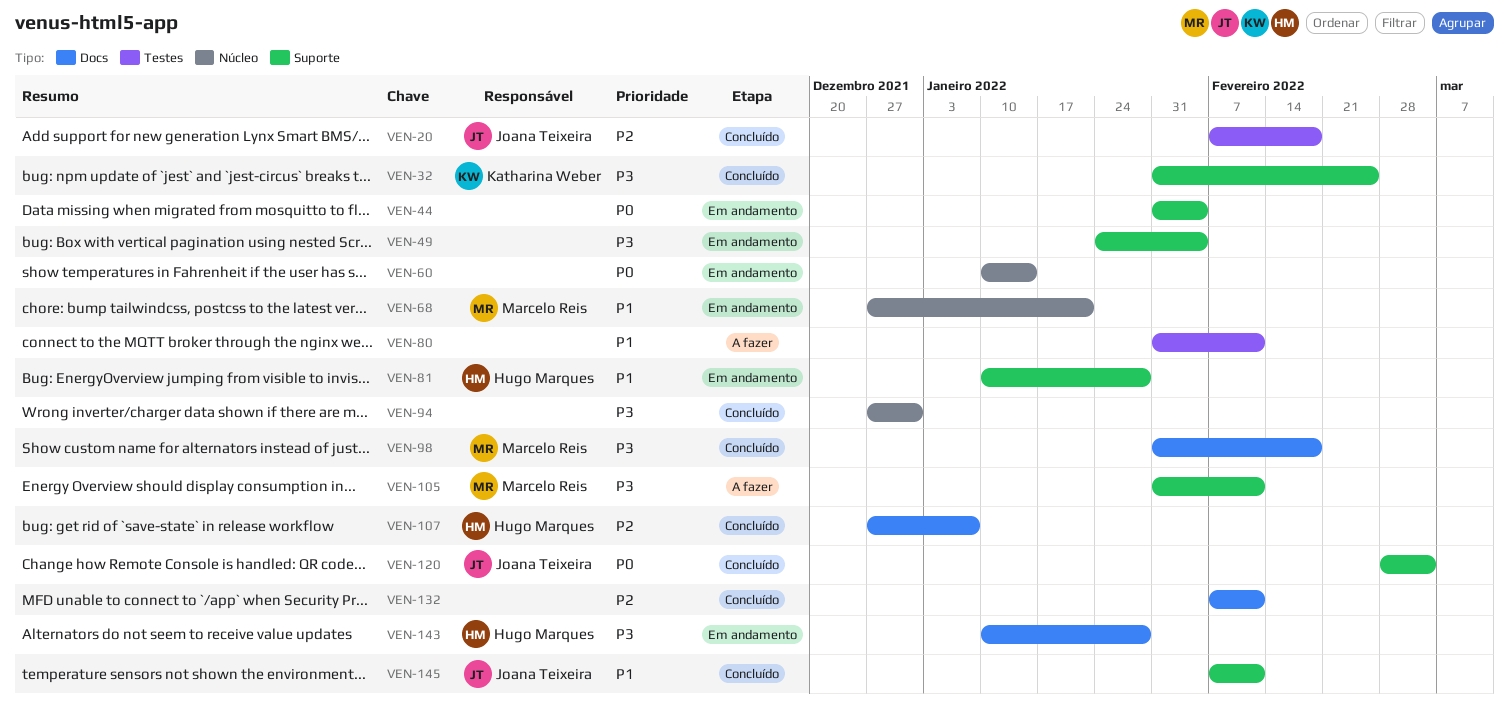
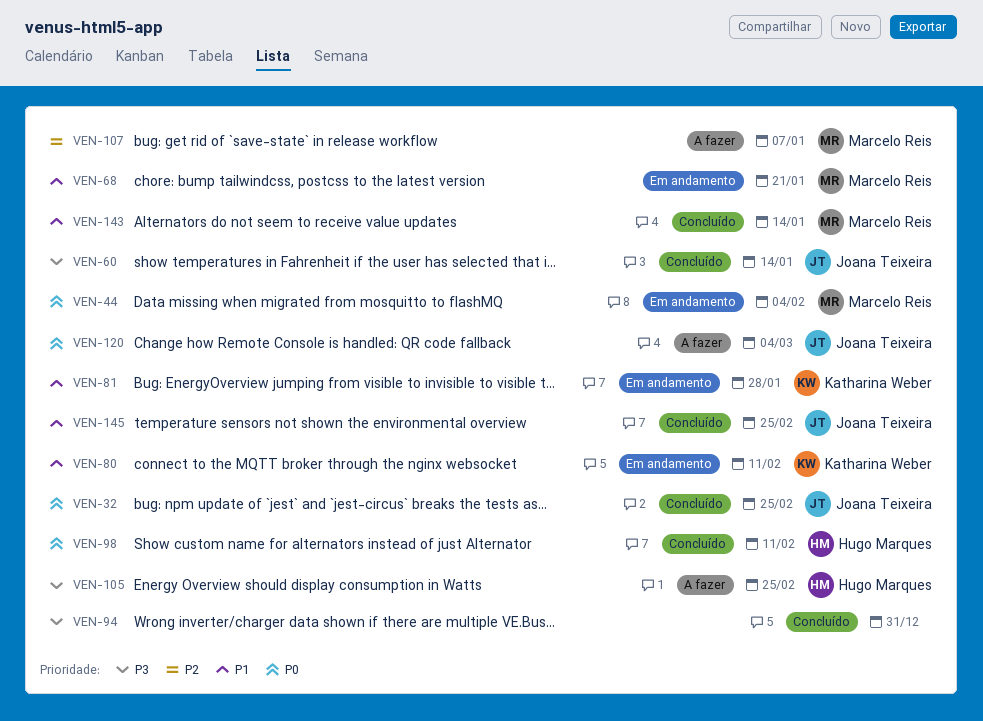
VEN-20: present -> none
VEN-32, owner: Katharina Weber -> Joana Teixeira
VEN-32, priority: P3 -> P0
VEN-44, owner: none -> Marcelo Reis
VEN-49: present -> none
VEN-60, status: Em andamento -> Concluído
VEN-60, owner: none -> Joana Teixeira
VEN-60, priority: P0 -> P3
VEN-80, status: A fazer -> Em andamento
VEN-80, owner: none -> Katharina Weber
VEN-81, owner: Hugo Marques -> Katharina Weber
VEN-98, owner: Marcelo Reis -> Hugo Marques
VEN-98, priority: P3 -> P0
VEN-98, due: Feb 18 -> Feb 11
VEN-105, owner: Marcelo Reis -> Hugo Marques
VEN-105, due: Feb 11 -> Feb 25
VEN-107, status: Concluído -> A fazer
VEN-107, owner: Hugo Marques -> Marcelo Reis
VEN-120, status: Concluído -> A fazer
VEN-132: present -> none
VEN-143, status: Em andamento -> Concluído
VEN-143, owner: Hugo Marques -> Marcelo Reis
VEN-143, priority: P3 -> P1
VEN-143, due: Jan 28 -> Jan 14
VEN-145, due: Feb 11 -> Feb 25

